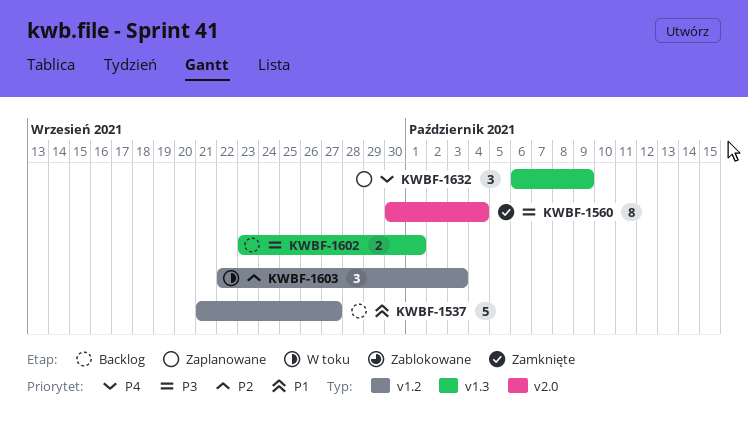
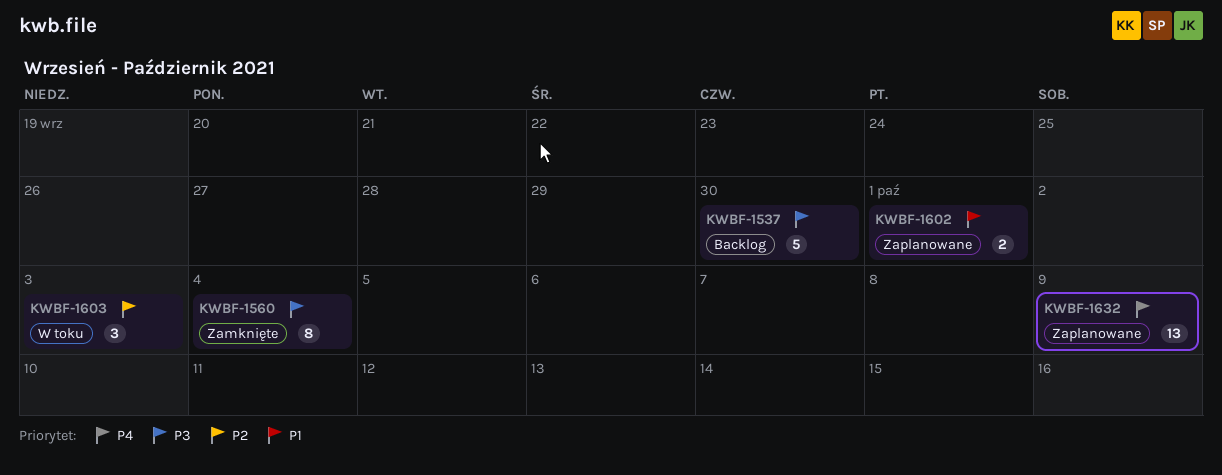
KWBF-1537, priority: P1 -> P3
KWBF-1537, due: Sep 27 -> Sep 30
KWBF-1602, status: Backlog -> Zaplanowane
KWBF-1602, priority: P3 -> P1
KWBF-1632, estimate: 3 -> 13

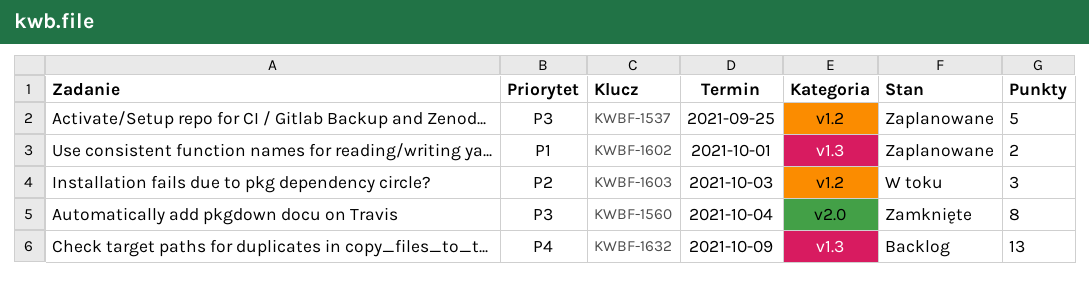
KWBF-1537, status: Backlog -> Zaplanowane
KWBF-1537, due: Sep 30 -> Sep 25
KWBF-1632, status: Zaplanowane -> Backlog

